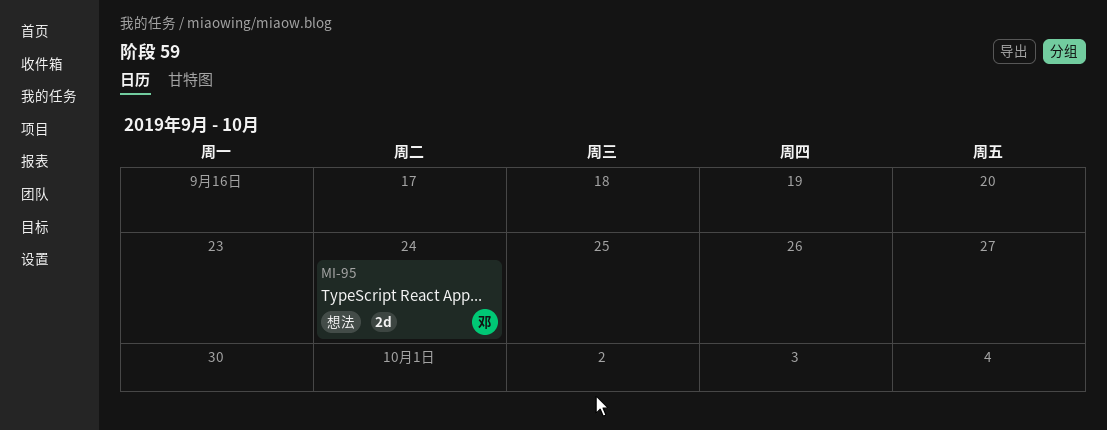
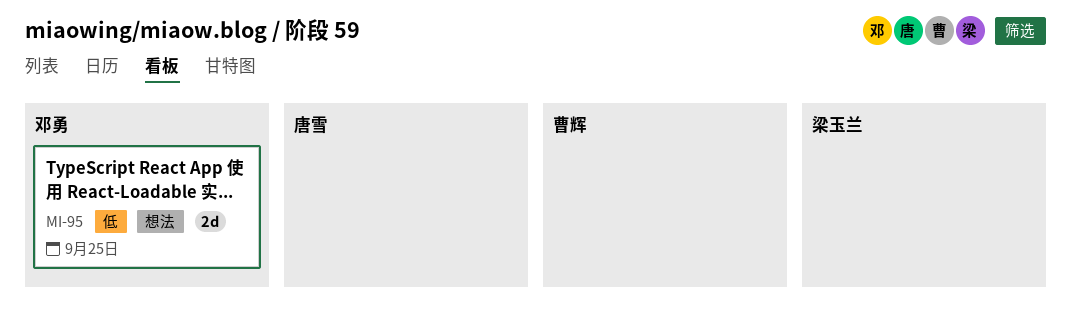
MI-95, due: Sep 24 -> Sep 25

